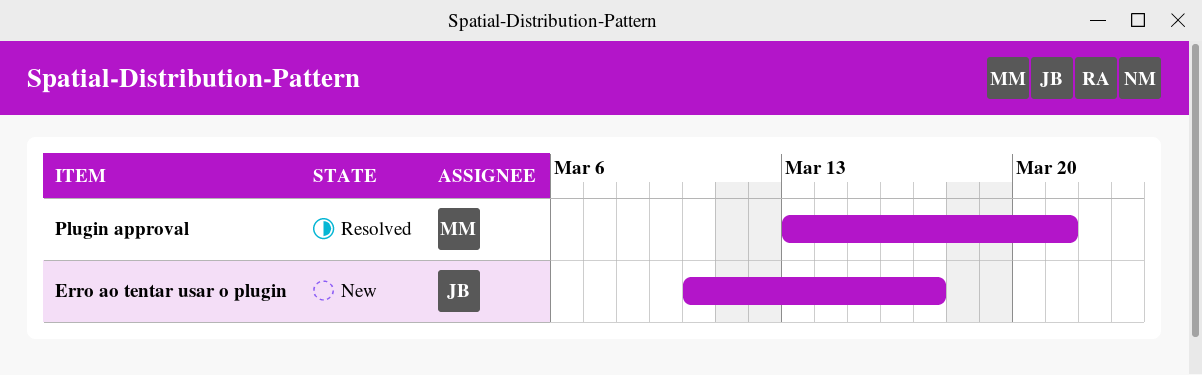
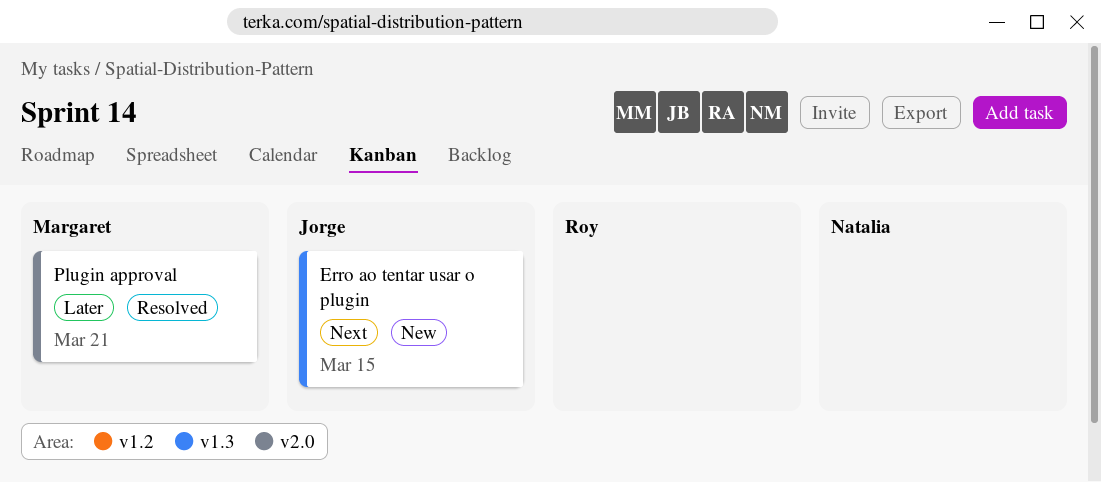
Erro ao tentar usar o plugin, due: Mar 17 -> Mar 15

